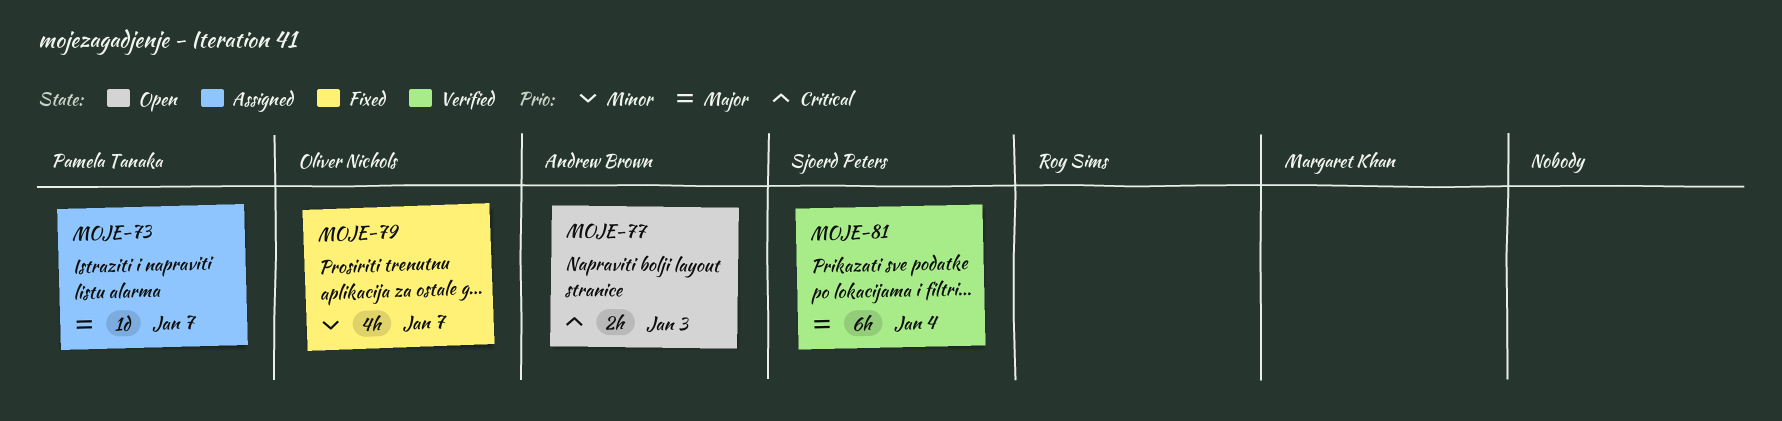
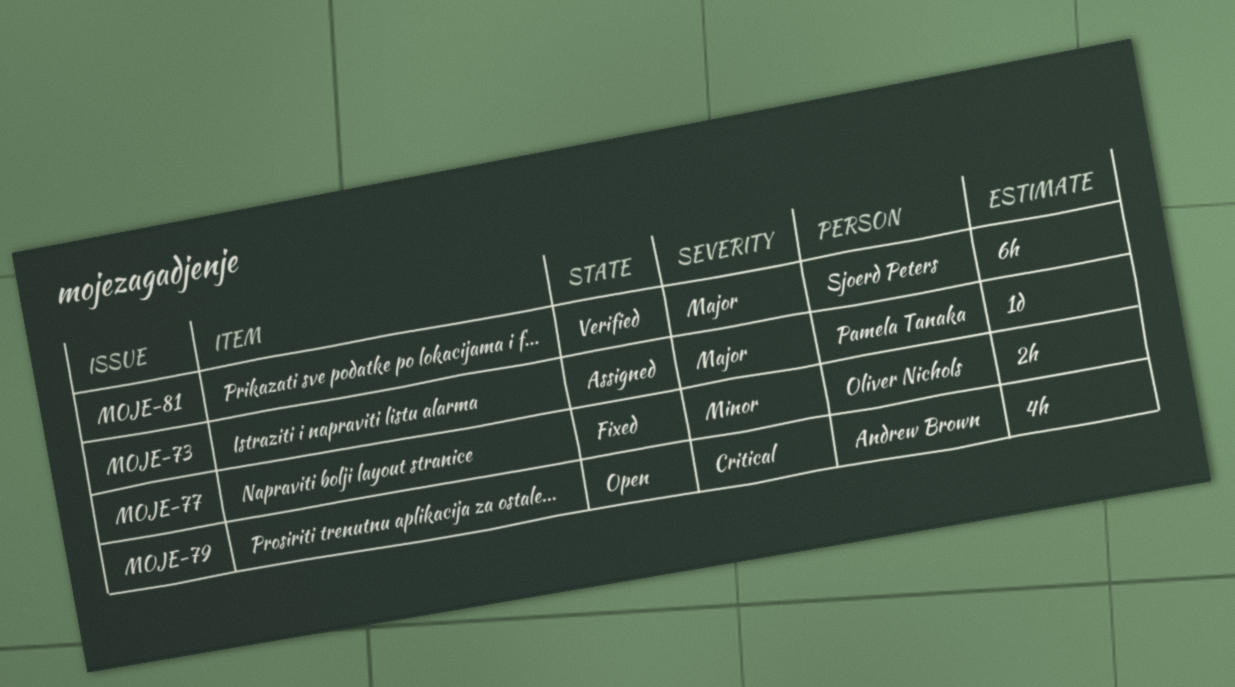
MOJE-77, status: Open -> Fixed
MOJE-77, owner: Andrew Brown -> Oliver Nichols
MOJE-77, priority: Critical -> Minor
MOJE-79, status: Fixed -> Open
MOJE-79, owner: Oliver Nichols -> Andrew Brown
MOJE-79, priority: Minor -> Critical

